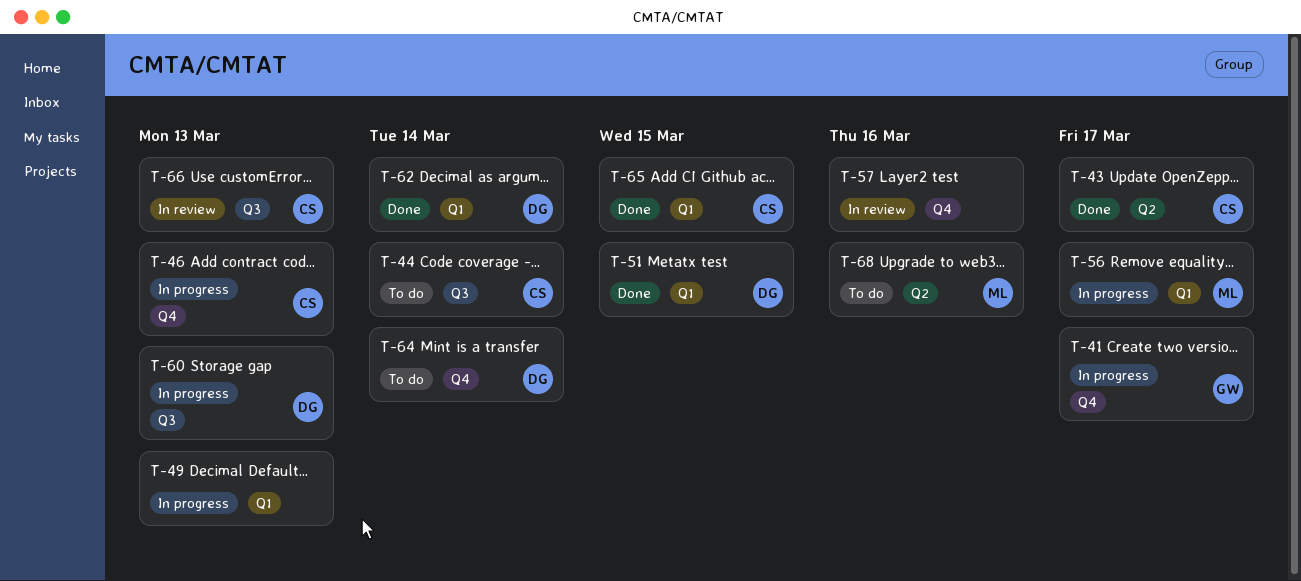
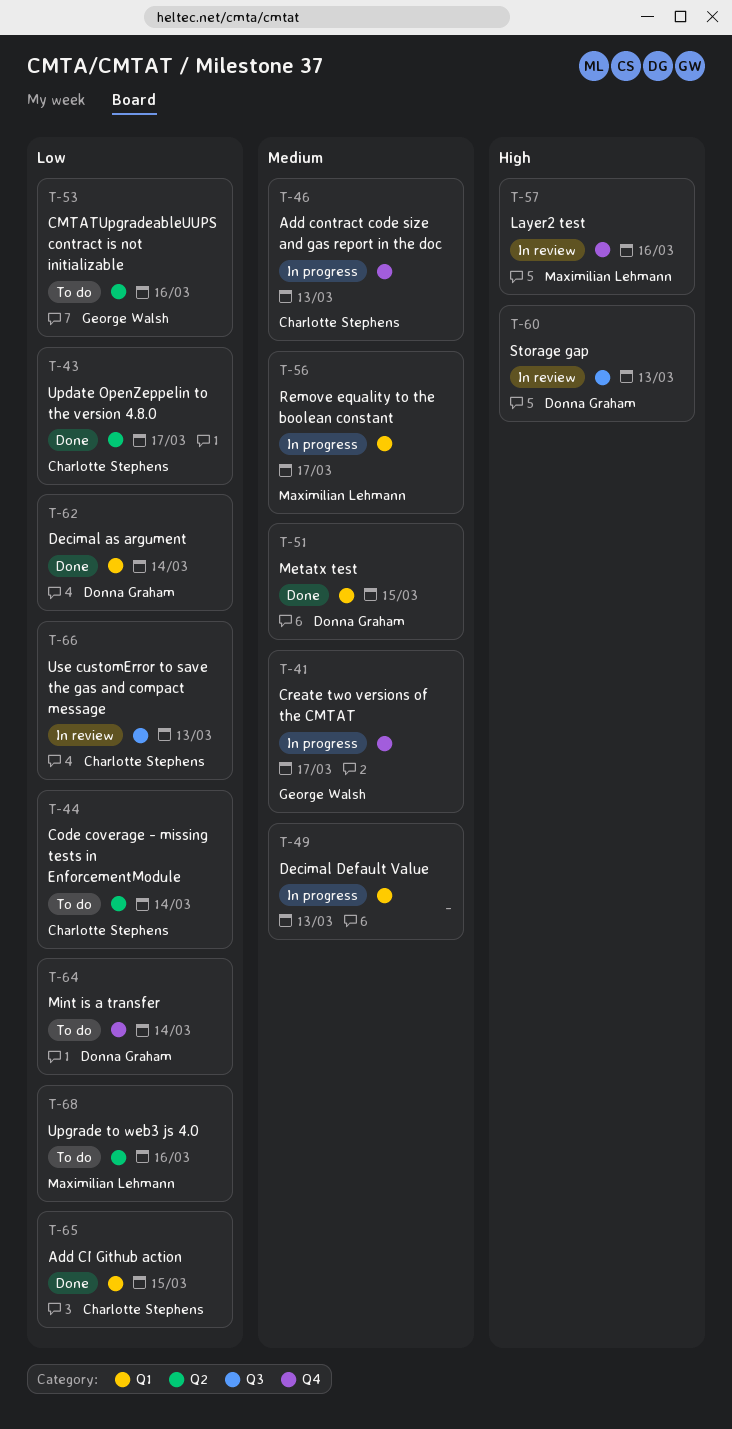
T-44, label: Q3 -> Q2
T-53: none -> present
T-57, owner: none -> Maximilian Lehmann
T-60, status: In progress -> In review

